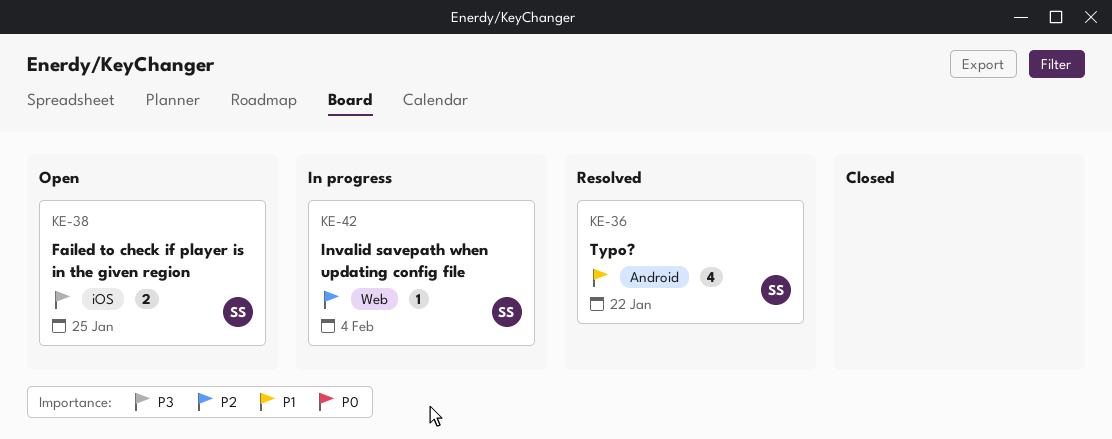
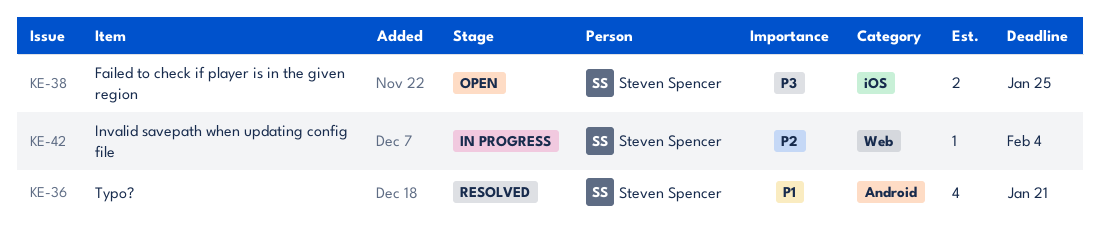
KE-36, due: Jan 22 -> Jan 21

